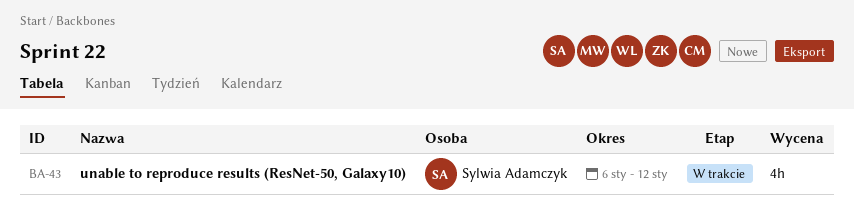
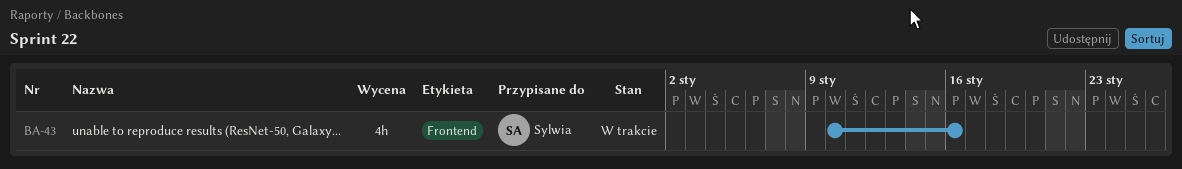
BA-43, start: Jan 6 -> Jan 10
BA-43, due: Jan 12 -> Jan 16

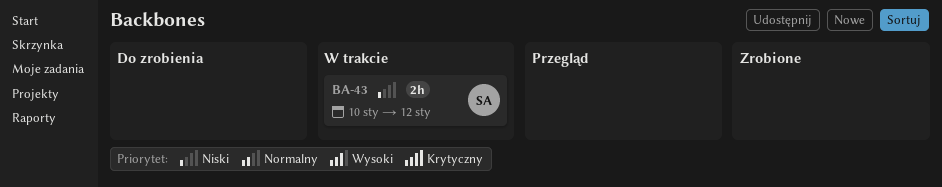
BA-43, estimate: 4h -> 2h
BA-43, due: Jan 16 -> Jan 12

